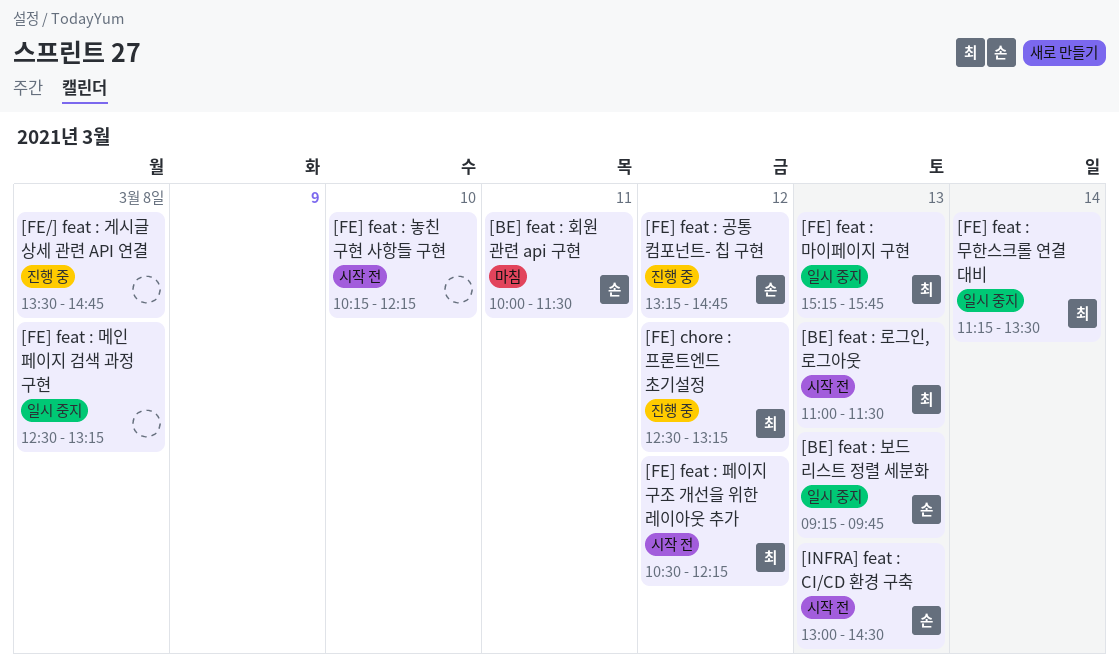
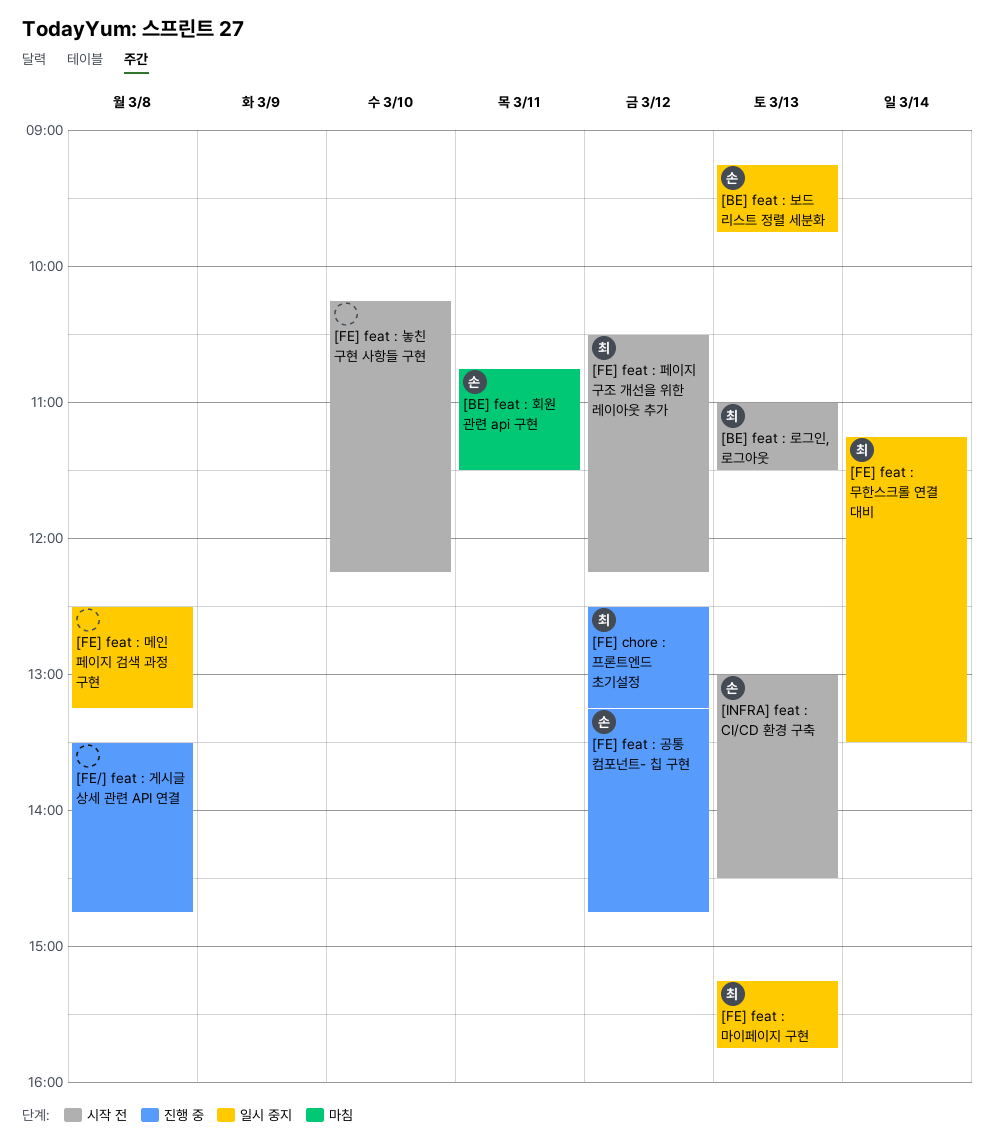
[BE] feat : 회원 관련 api 구현, begins: 10:00 -> 10:45

